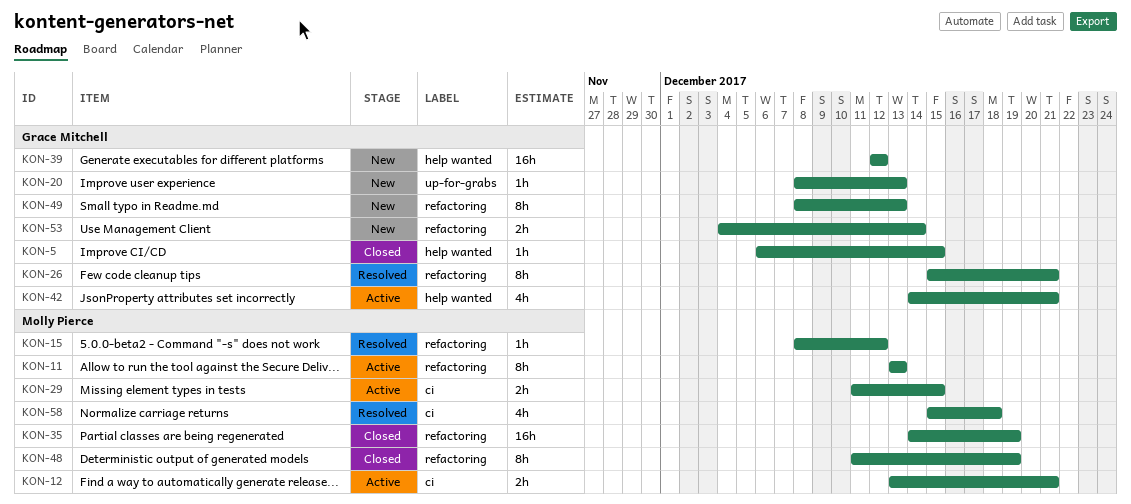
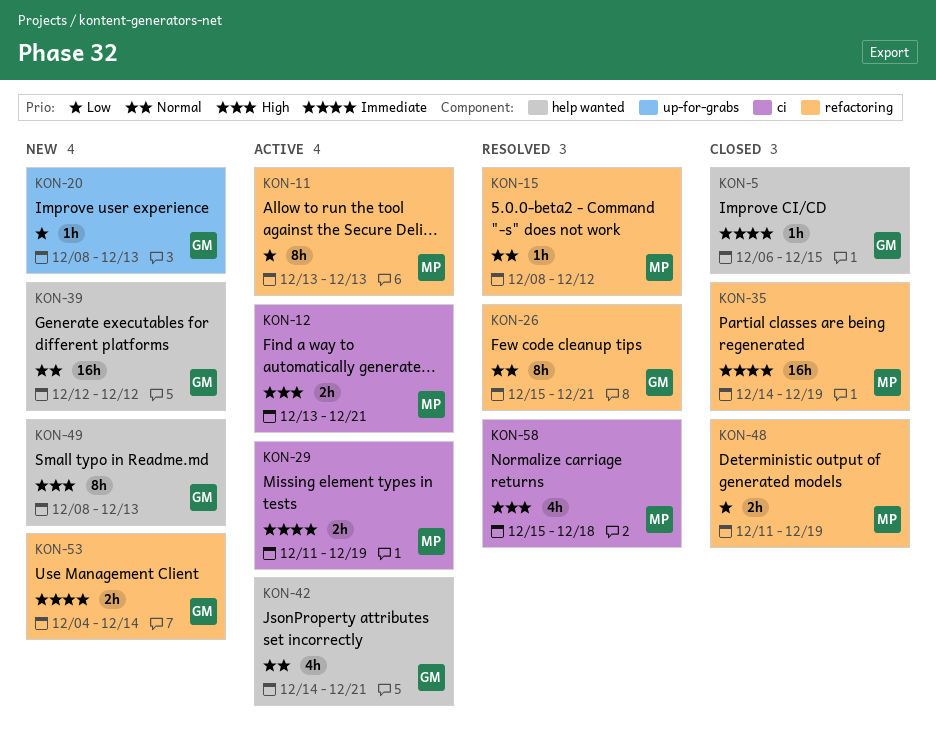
KON-29, due: Dec 15 -> Dec 19
KON-48, estimate: 8h -> 2h
KON-49, label: refactoring -> help wanted

